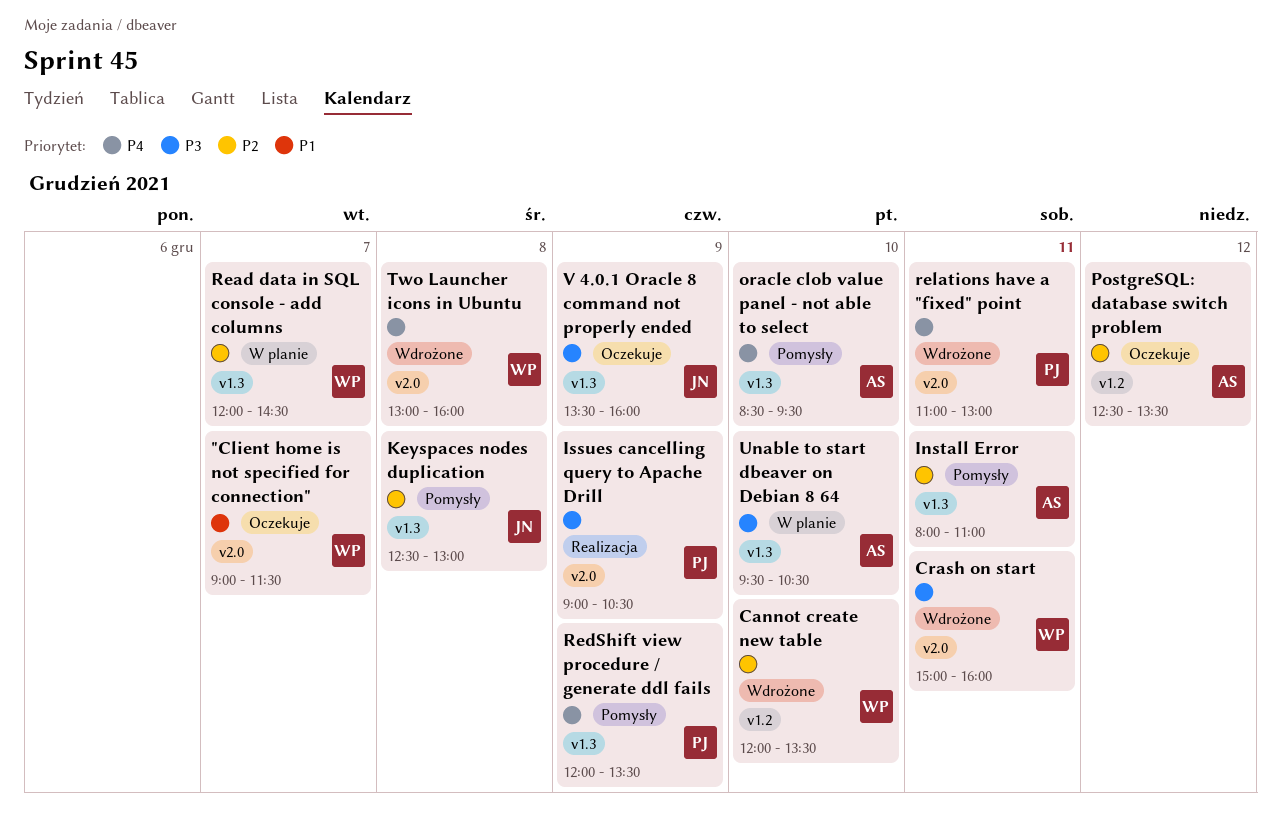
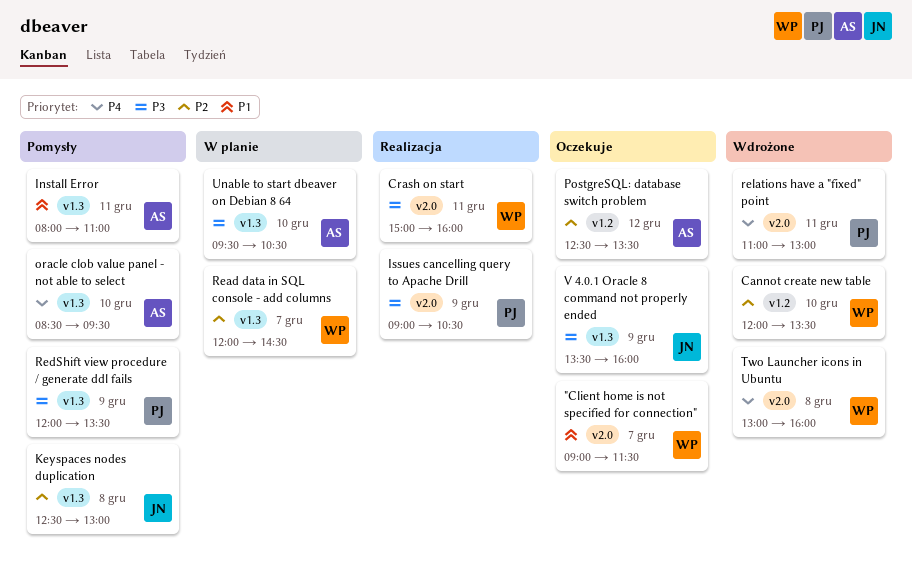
Crash on start, status: Wdrożone -> Realizacja
Install Error, priority: P2 -> P1
RedShift view procedure / generate ddl fails, priority: P4 -> P3

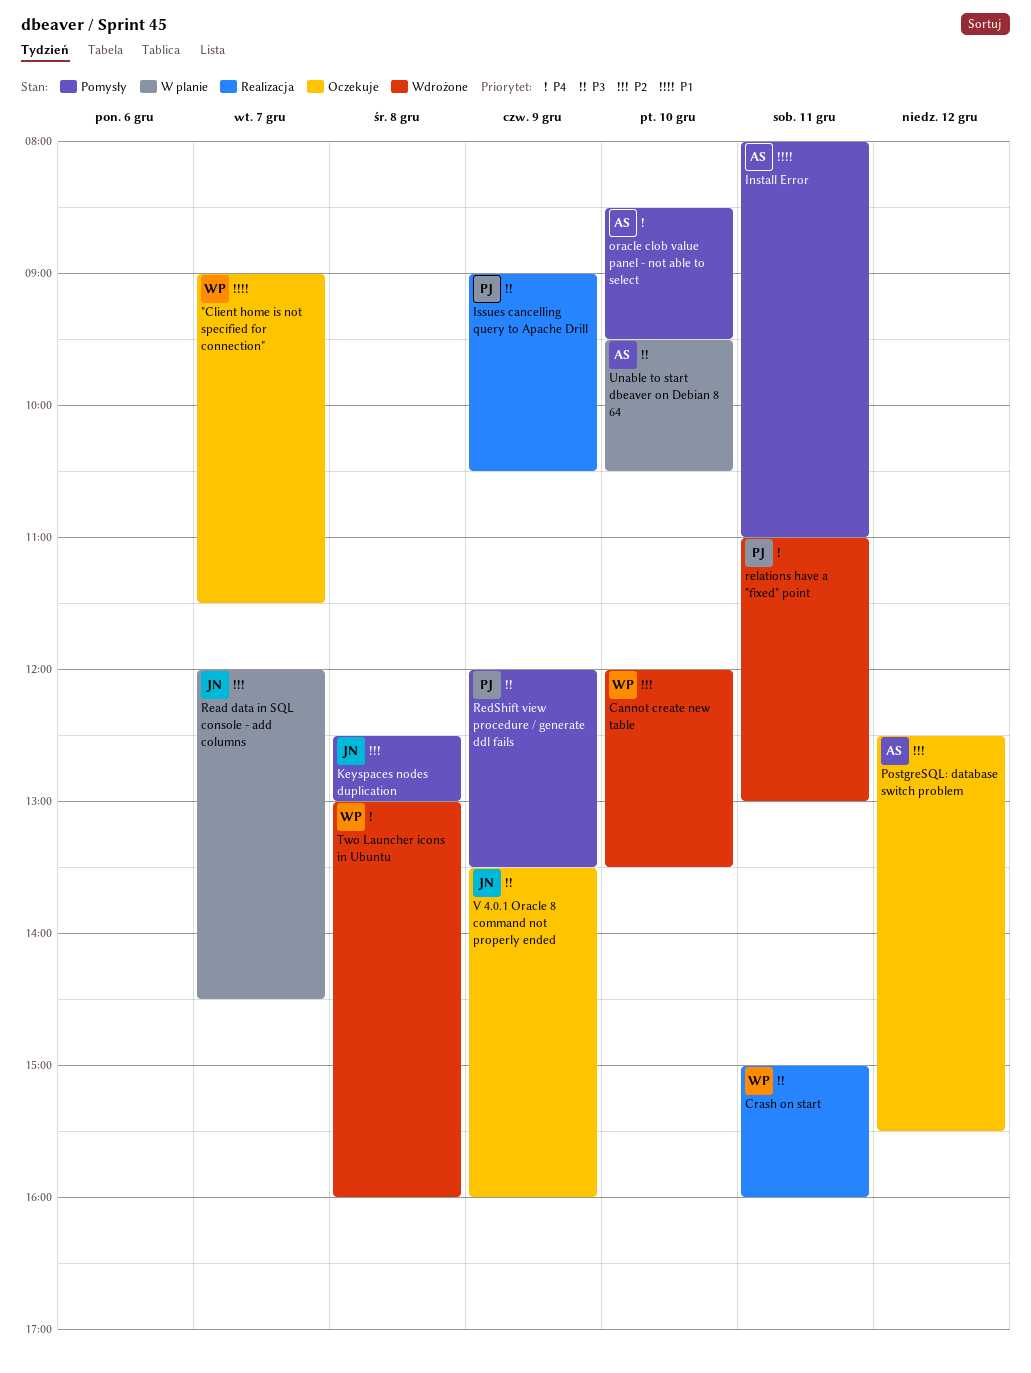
PostgreSQL: database switch problem, ends: 13:30 -> 15:30
Read data in SQL console - add columns, owner: WP -> JN

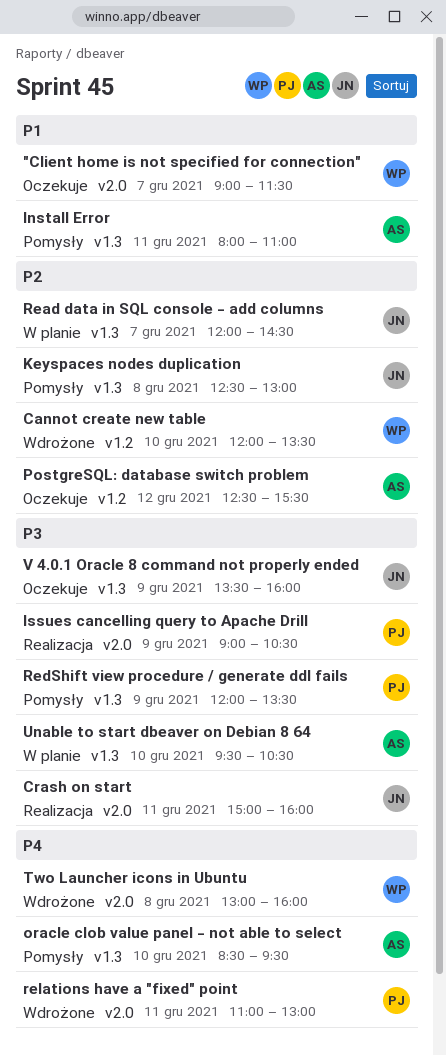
Crash on start, owner: WP -> JN

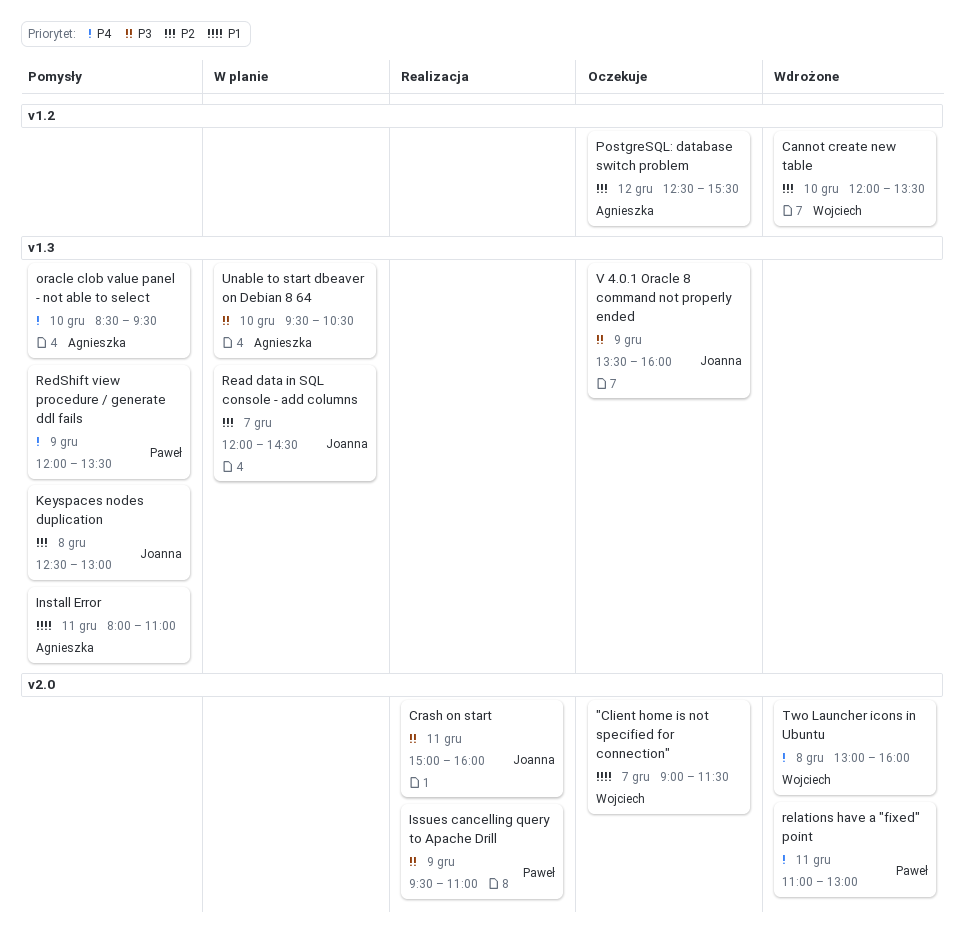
Issues cancelling query to Apache Drill, begins: 09:00 -> 09:30
Issues cancelling query to Apache Drill, ends: 10:30 -> 11:00
RedShift view procedure / generate ddl fails, priority: P3 -> P4

